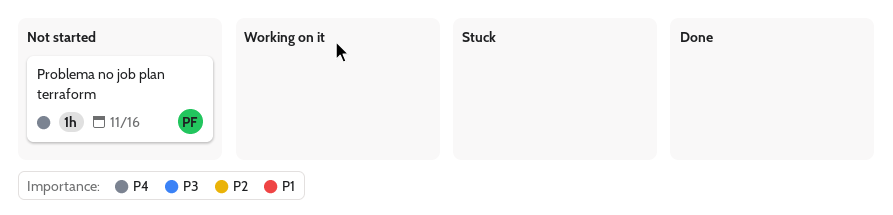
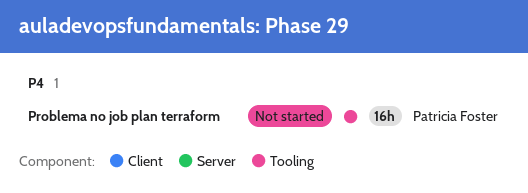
Problema no job plan terraform, estimate: 1h -> 16h

